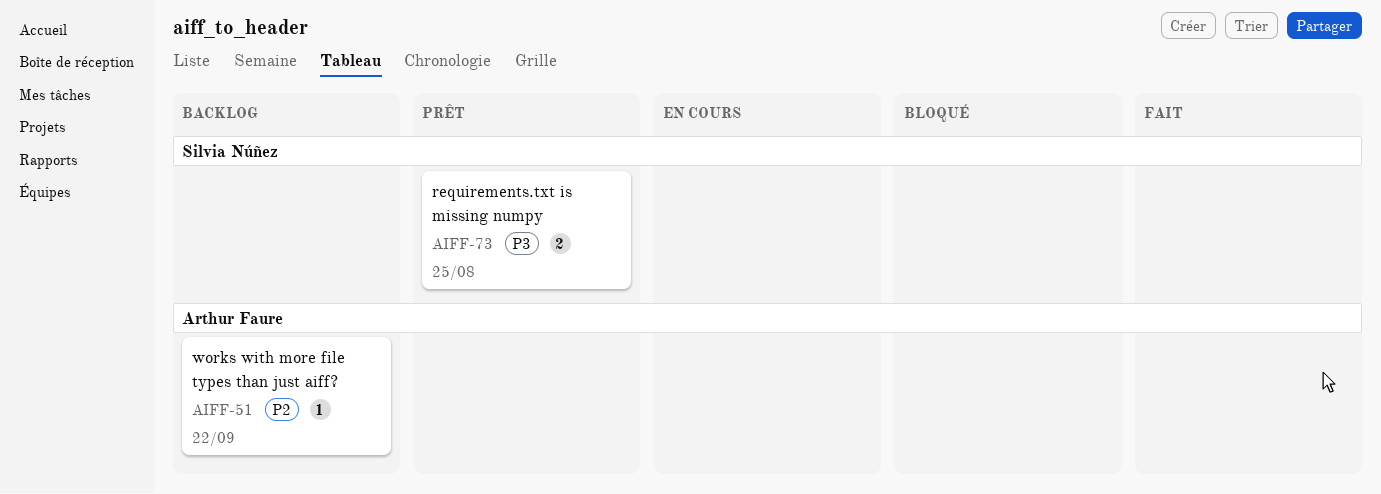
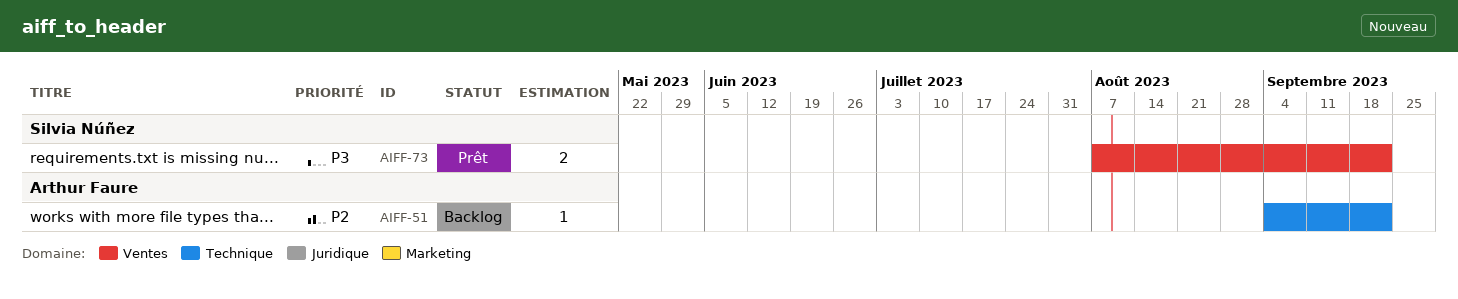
AIFF-73, due: Aug 25 -> Sep 22

